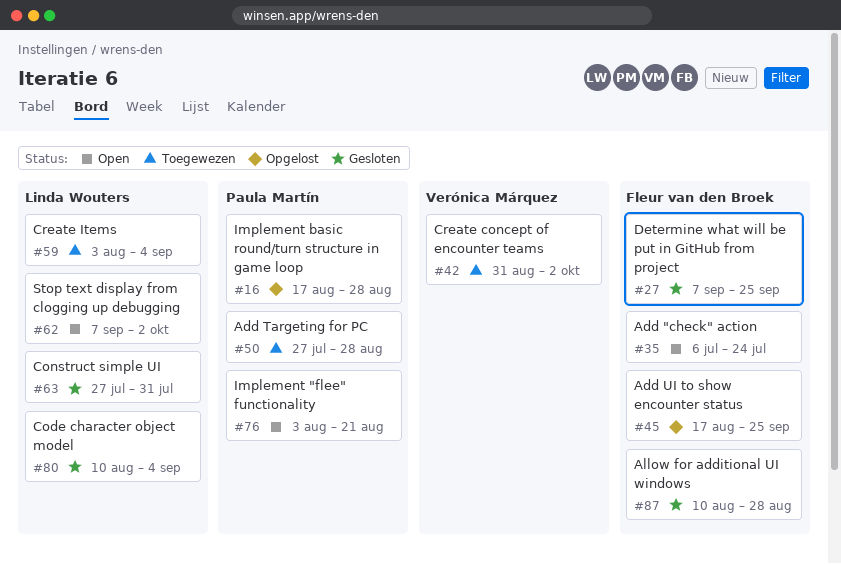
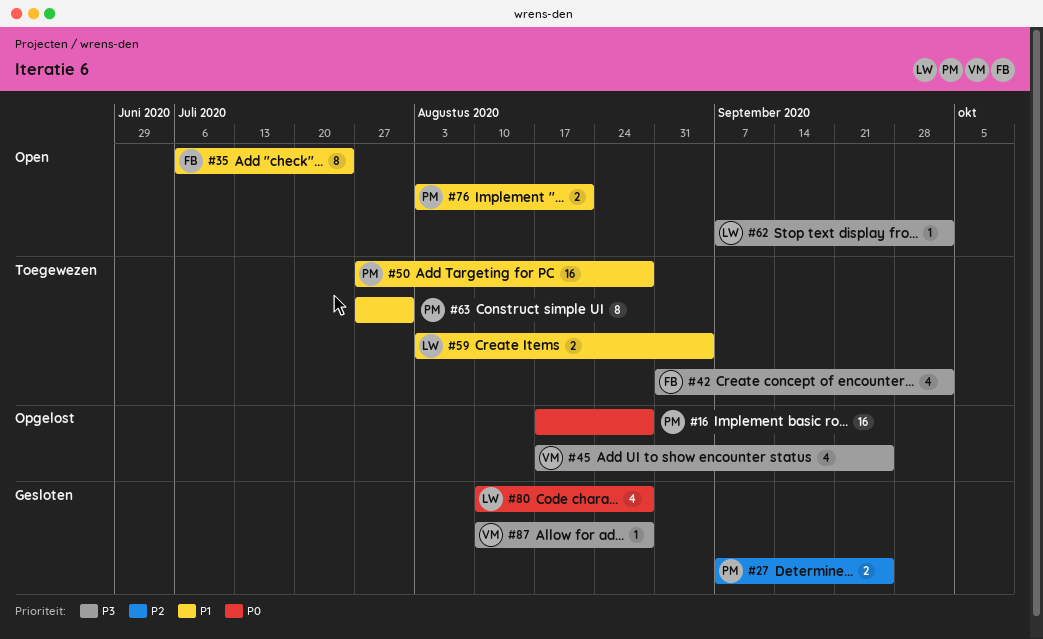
#27, owner: Fleur van den Broek -> Paula Martín
#42, owner: Verónica Márquez -> Fleur van den Broek
#45, owner: Fleur van den Broek -> Verónica Márquez
#63, status: Gesloten -> Toegewezen
#63, owner: Linda Wouters -> Paula Martín
#80, due: Sep 4 -> Aug 28
#87, owner: Fleur van den Broek -> Verónica Márquez

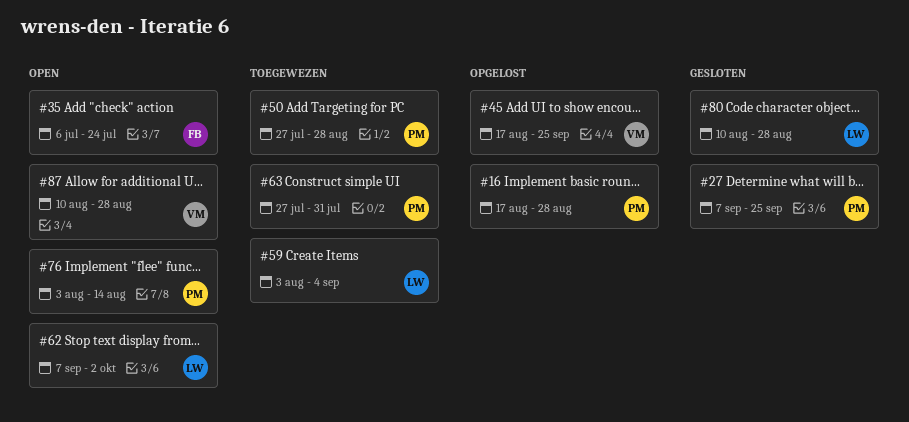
#42: present -> none
#76, due: Aug 21 -> Aug 14
#87, status: Gesloten -> Open

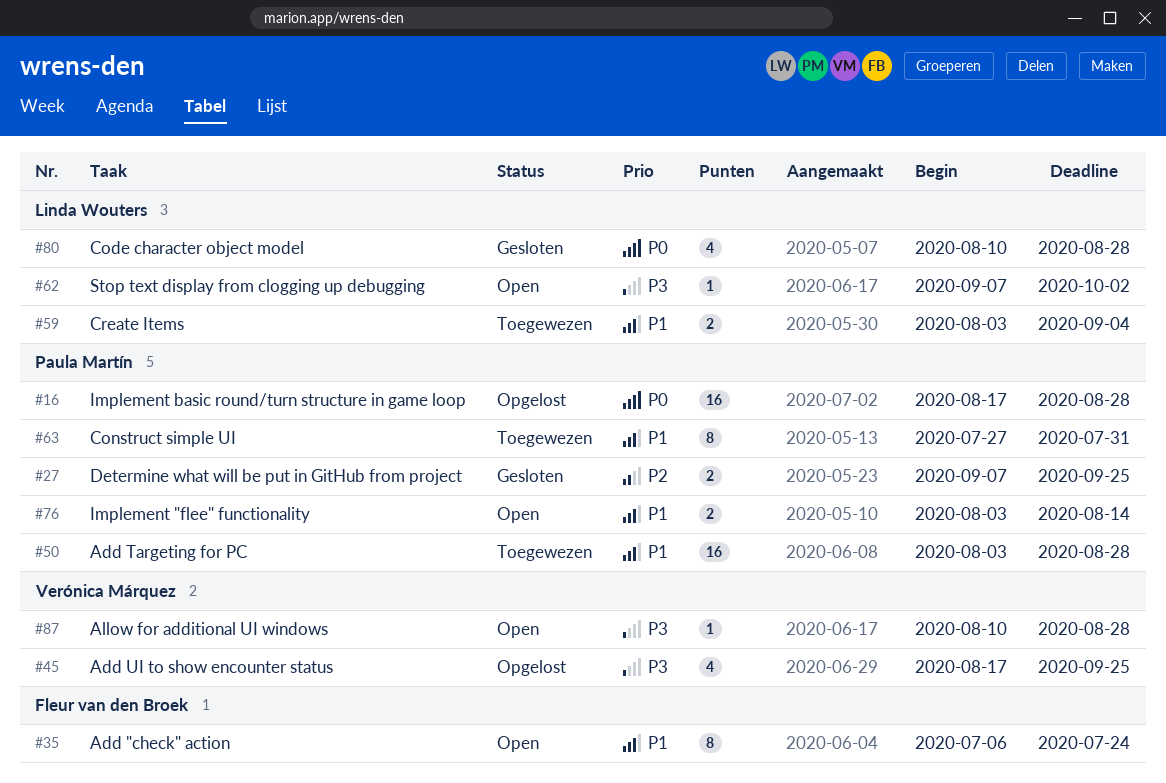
#50, start: Jul 27 -> Aug 3

